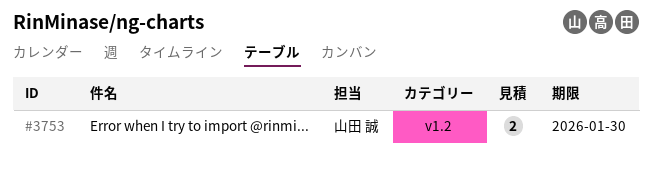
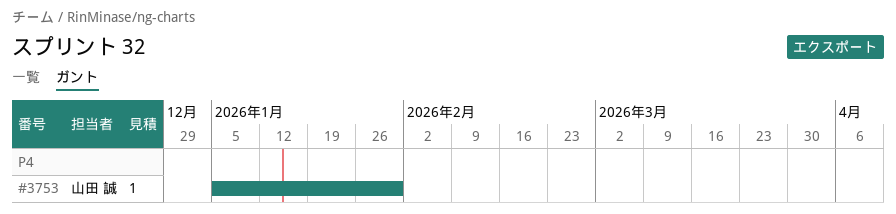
#3753, estimate: 2 -> 1

